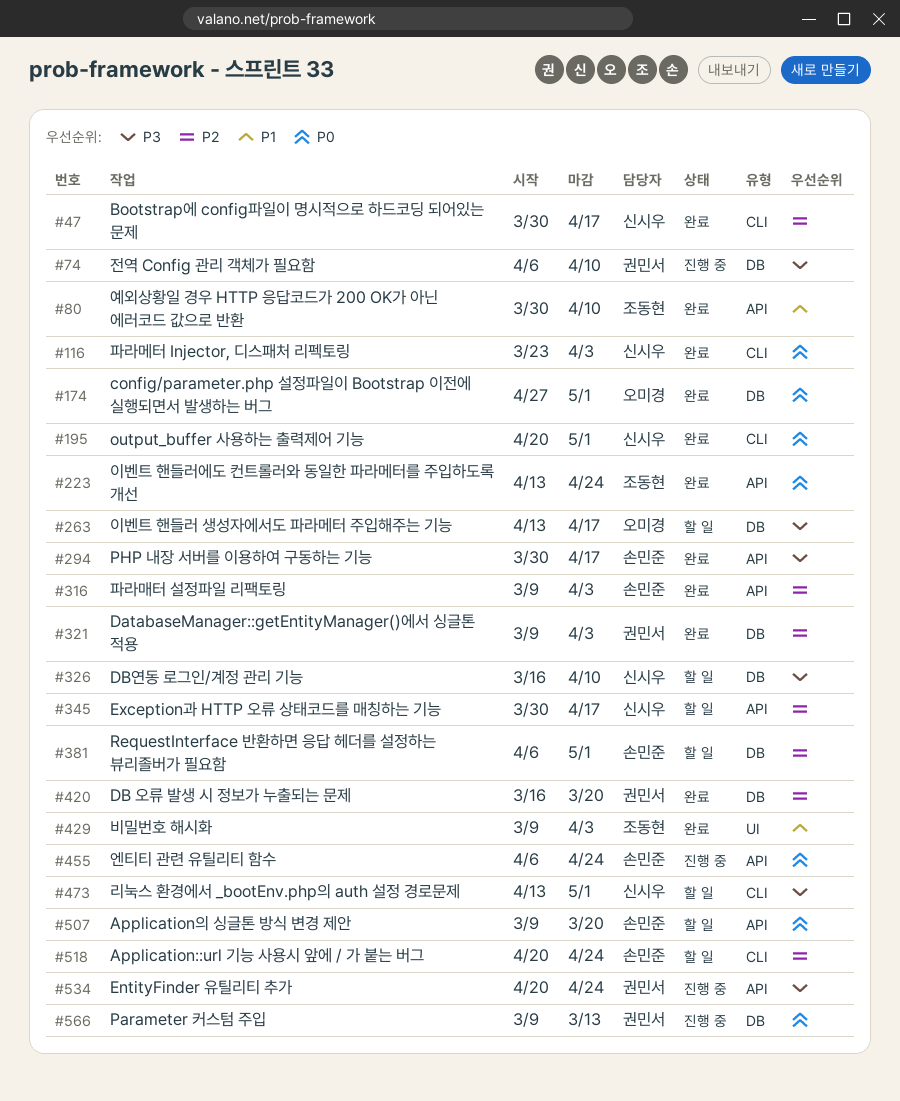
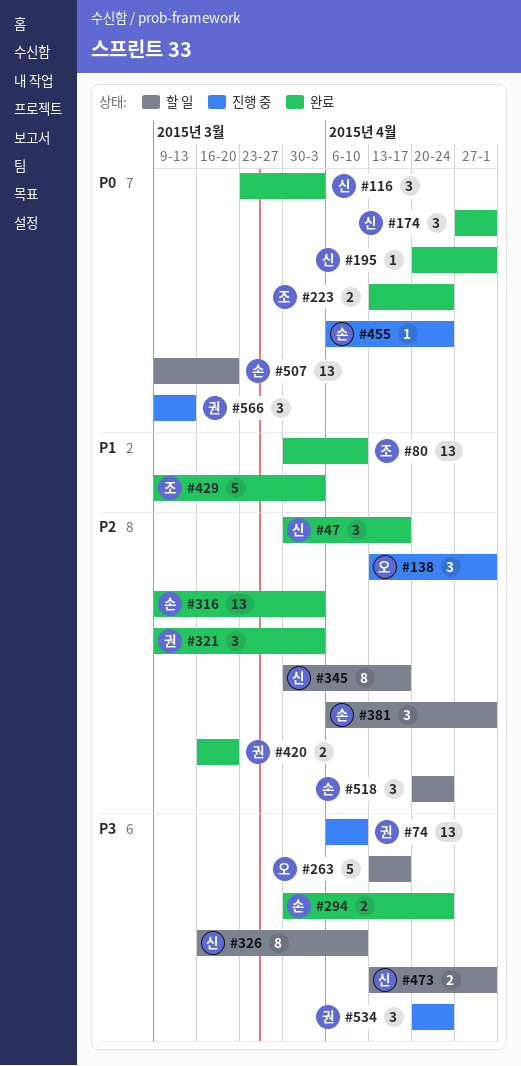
#138: none -> present
#174, owner: 오미경 -> 신시우
#294, due: Apr 17 -> Apr 24

